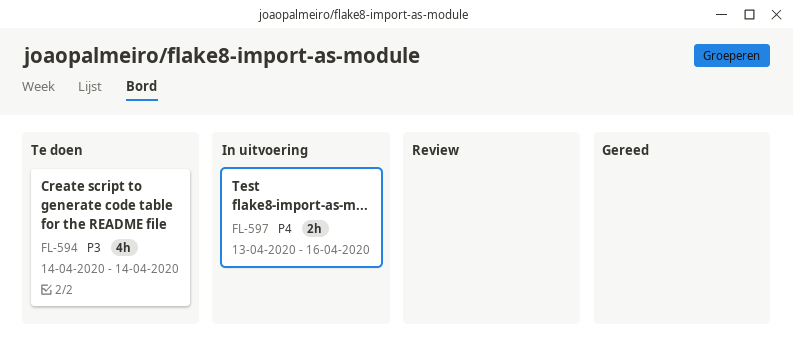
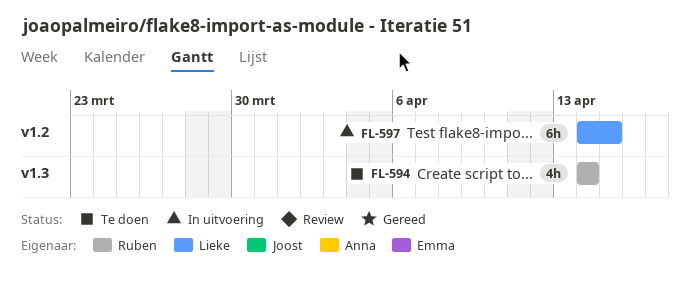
FL-597, estimate: 2h -> 6h
FL-597, start: Apr 13 -> Apr 14
FL-597, due: Apr 16 -> Apr 15

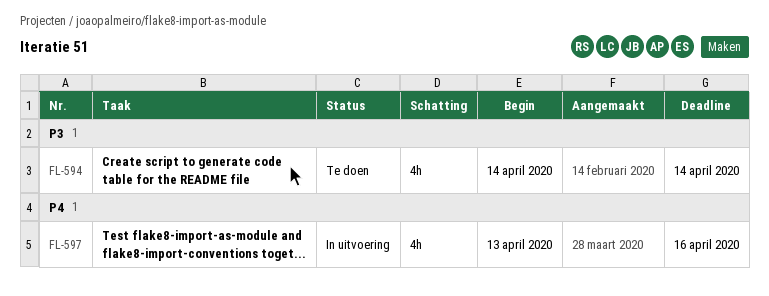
FL-597, estimate: 6h -> 4h
FL-597, start: Apr 14 -> Apr 13
FL-597, due: Apr 15 -> Apr 16

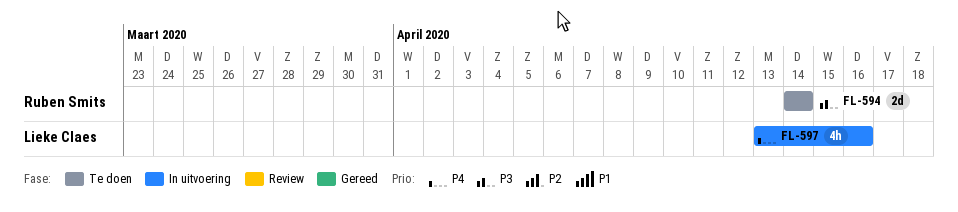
FL-594, estimate: 4h -> 2d

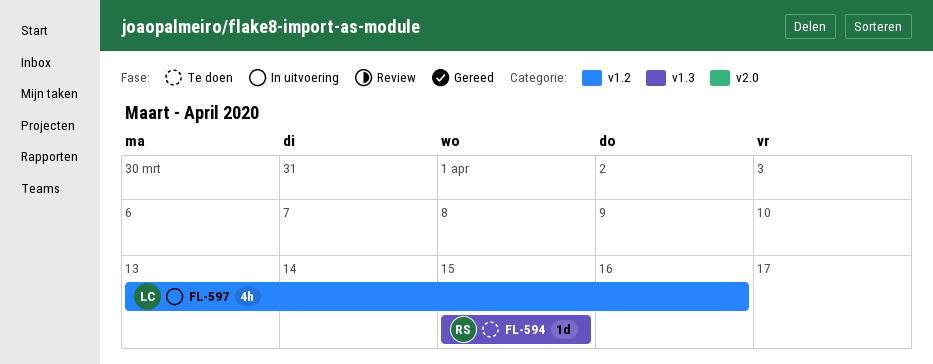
FL-594, estimate: 2d -> 1d
FL-594, start: Apr 14 -> Apr 15
FL-594, due: Apr 14 -> Apr 15

